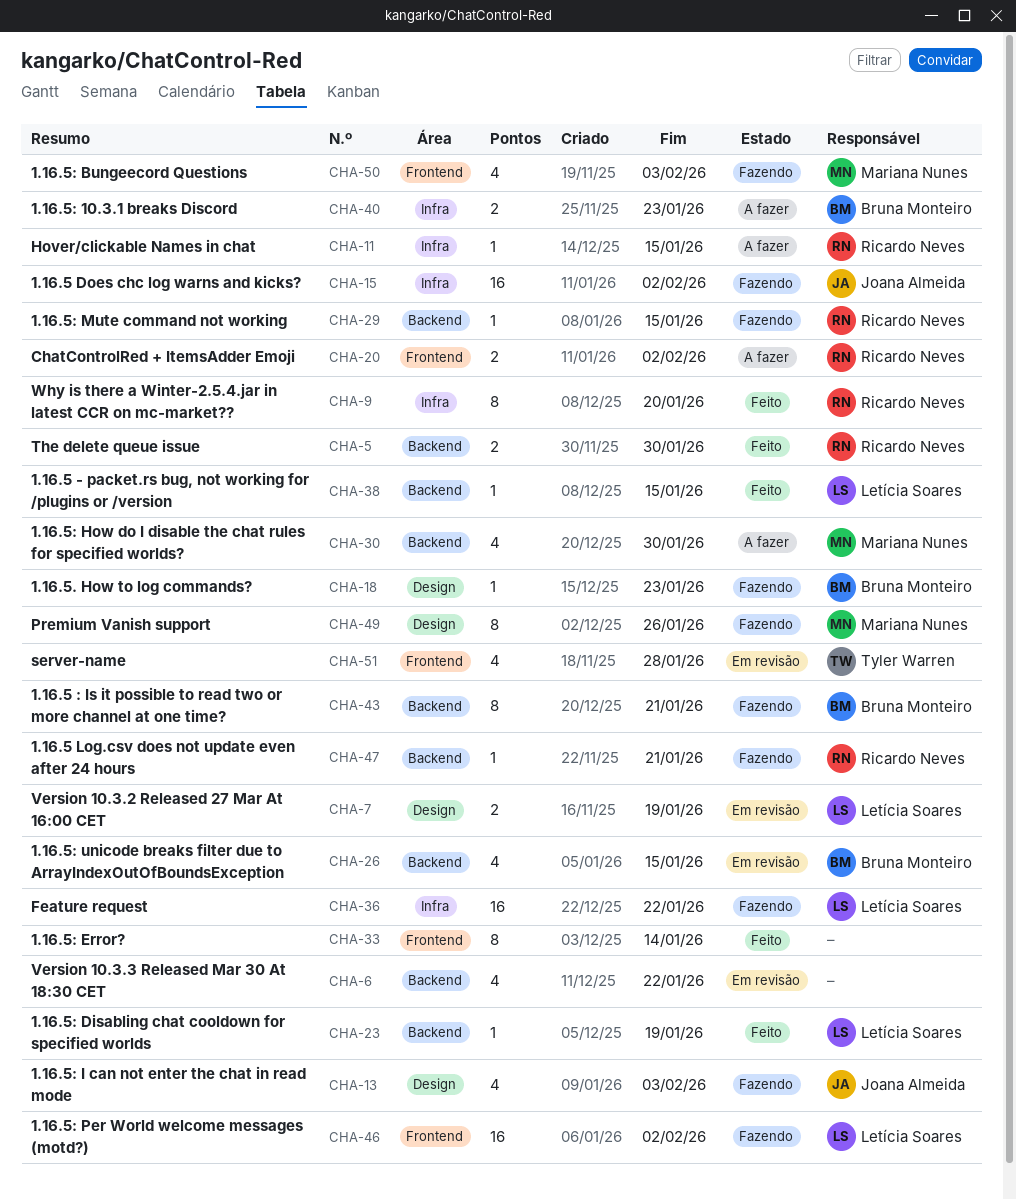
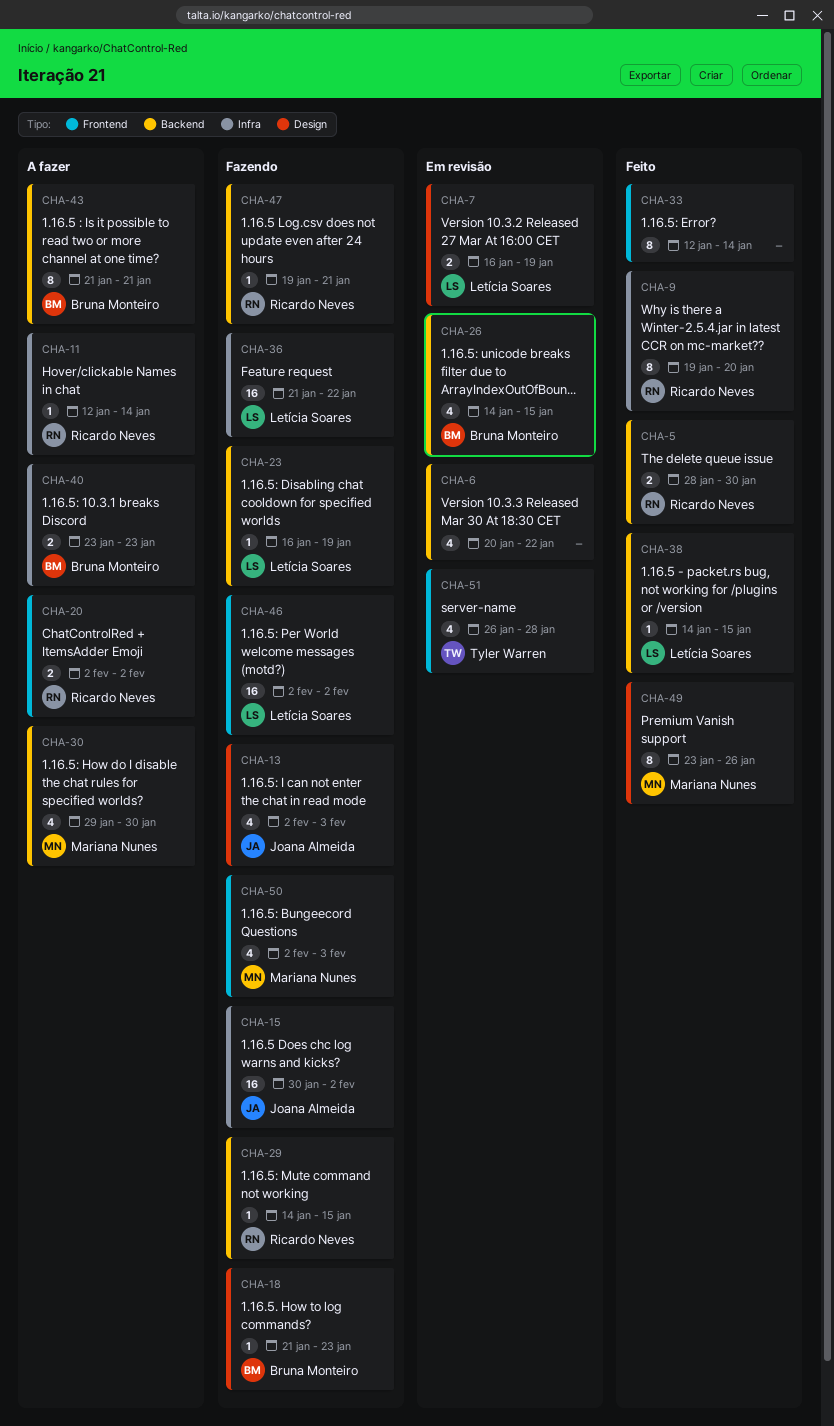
CHA-11, due: Jan 15 -> Jan 14
CHA-23, status: Feito -> Fazendo
CHA-43, status: Fazendo -> A fazer
CHA-49, status: Fazendo -> Feito

